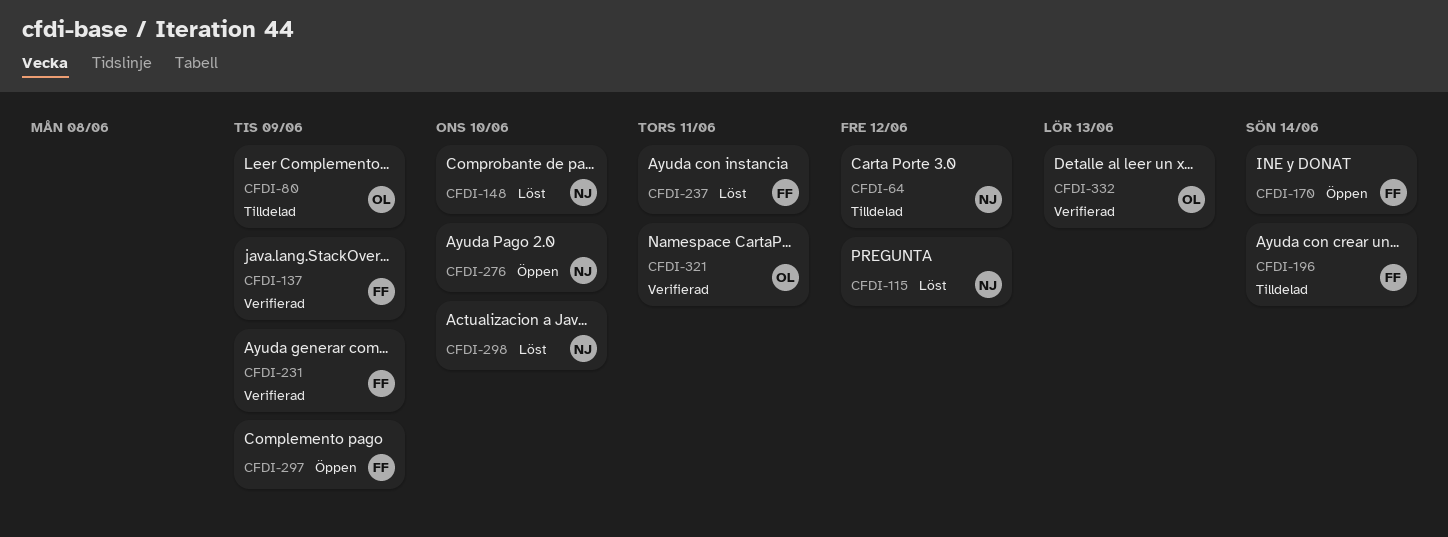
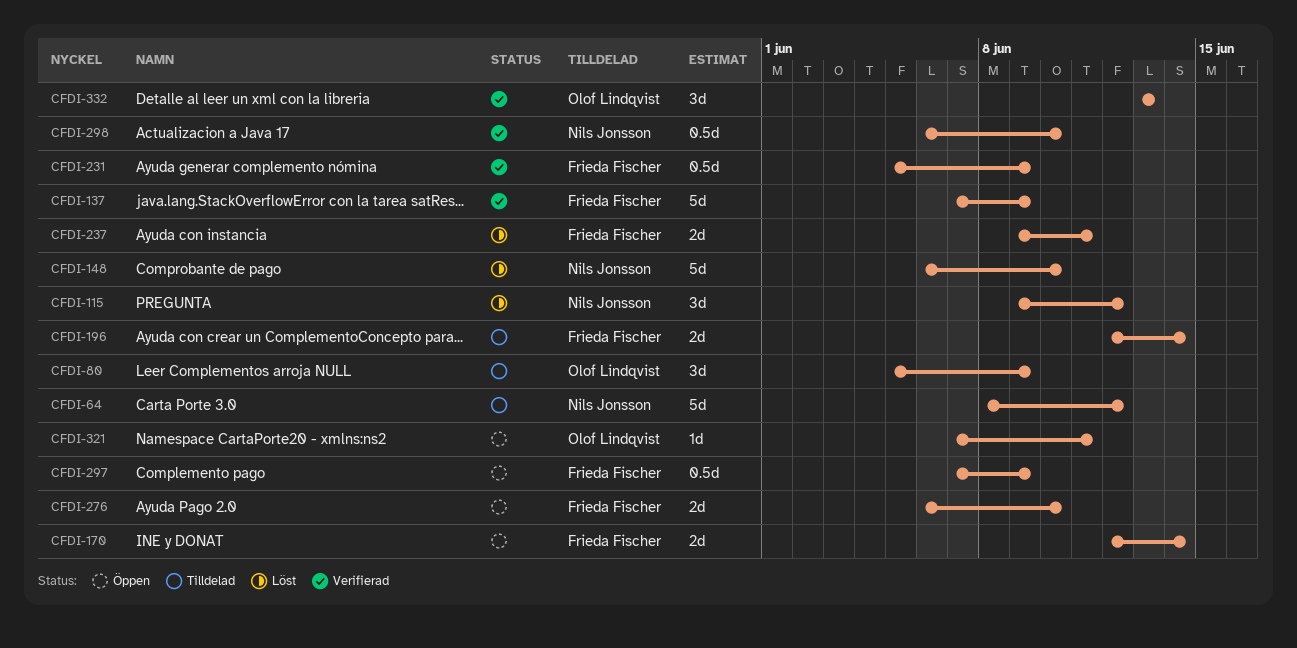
CFDI-276, owner: Nils Jonsson -> Frieda Fischer
CFDI-298, status: Löst -> Verifierad
CFDI-321, status: Verifierad -> Öppen

